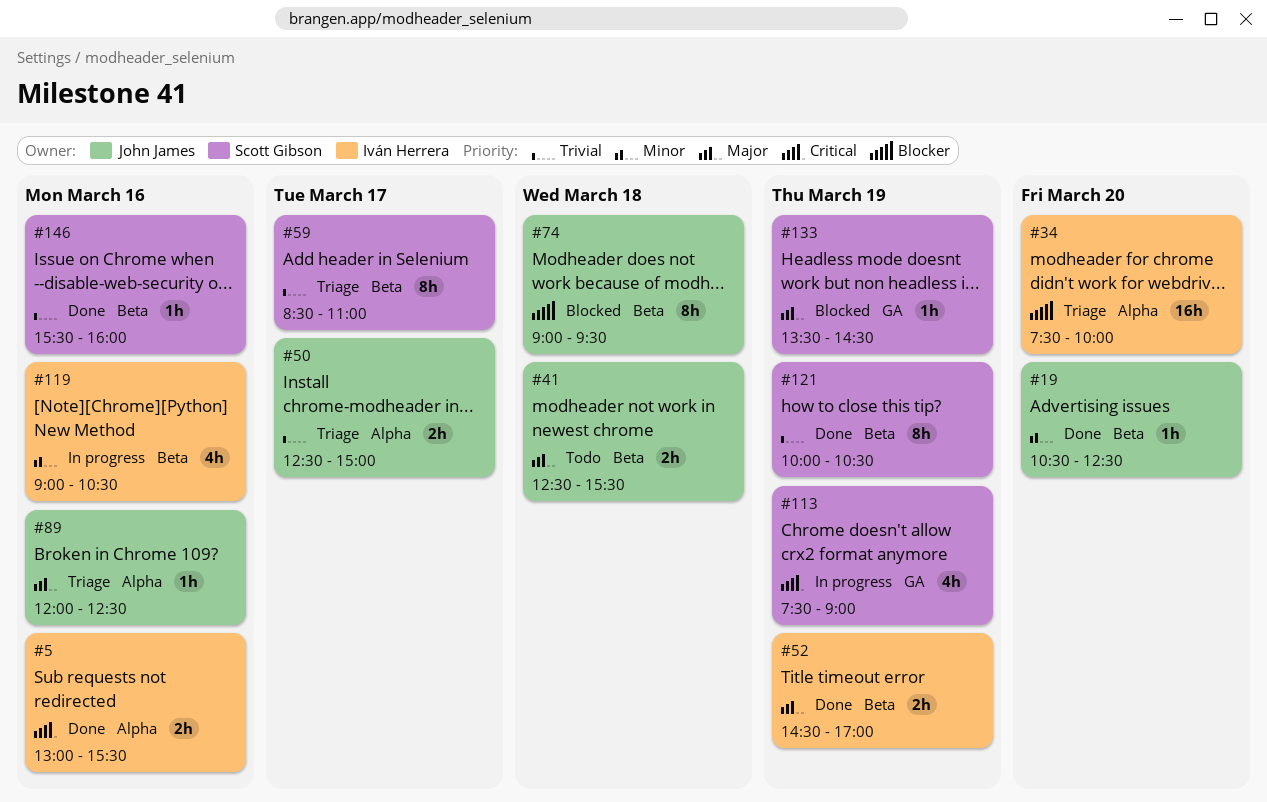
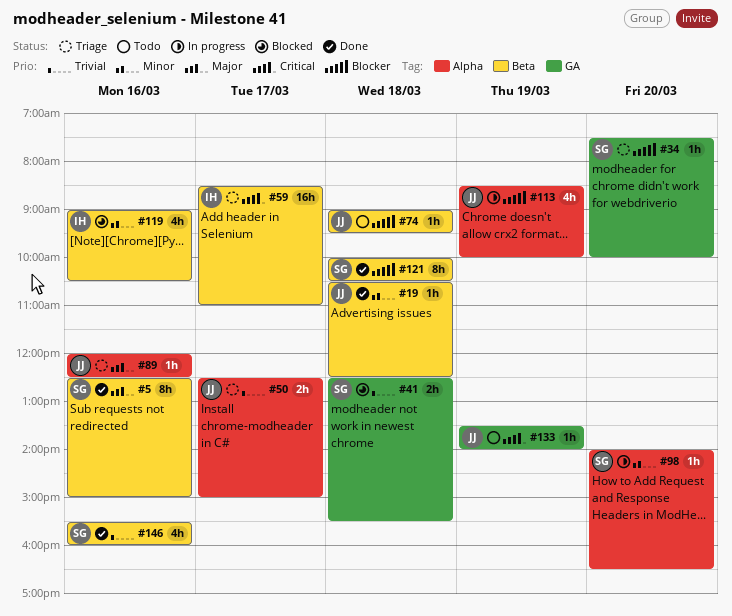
#5, owner: Iván Herrera -> Scott Gibson
#5, priority: Critical -> Major
#5, label: Alpha -> Beta
#5, estimate: 2h -> 8h
#5, begins: 13:00 -> 12:30
#5, ends: 15:30 -> 15:00
#19, day: Mar 20 -> Mar 18
#34, owner: Iván Herrera -> Scott Gibson
#34, label: Alpha -> GA
#34, estimate: 16h -> 1h
#41, status: Todo -> Blocked
#41, owner: John James -> Scott Gibson
#41, priority: Major -> Trivial
#41, label: Beta -> GA
#52: present -> none
#59, owner: Scott Gibson -> Iván Herrera
#59, priority: Trivial -> Critical
#59, estimate: 8h -> 16h
#74, status: Blocked -> Todo
#74, estimate: 8h -> 1h
#98: none -> present
#113, owner: Scott Gibson -> John James
#113, priority: Critical -> Blocker
#113, label: GA -> Alpha
#113, begins: 07:30 -> 08:30
#113, ends: 09:00 -> 10:00
#119, status: In progress -> Blocked
#121, priority: Trivial -> Blocker
#121, day: Mar 19 -> Mar 18
#133, status: Blocked -> Todo
#133, owner: Scott Gibson -> John James
#133, priority: Major -> Critical
#133, ends: 14:30 -> 14:00
#146, estimate: 1h -> 4h

